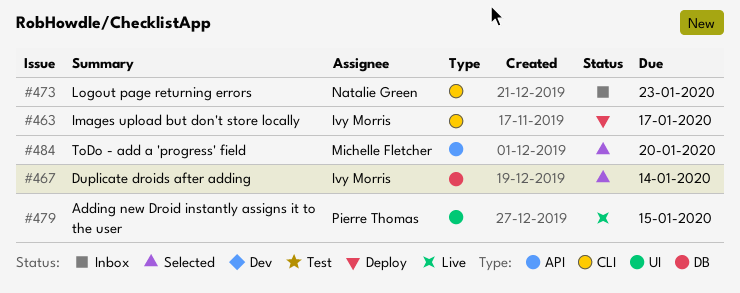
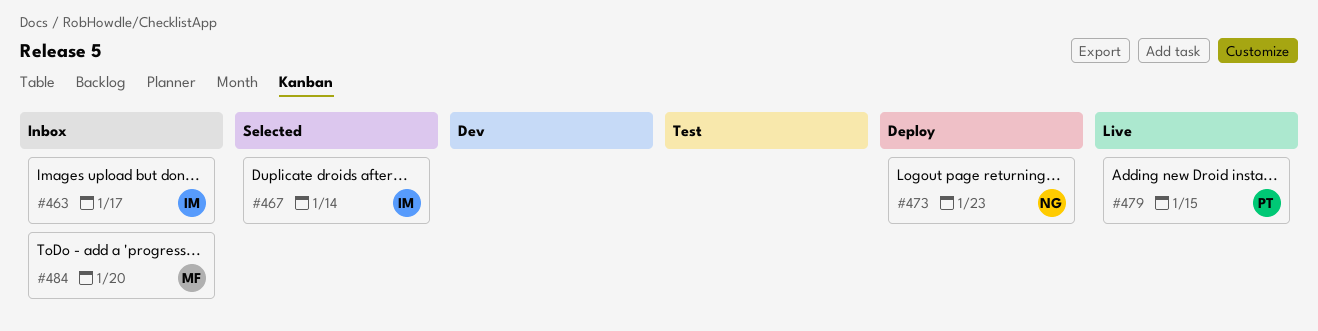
#463, status: Deploy -> Inbox
#473, status: Inbox -> Deploy
#484, status: Selected -> Inbox

